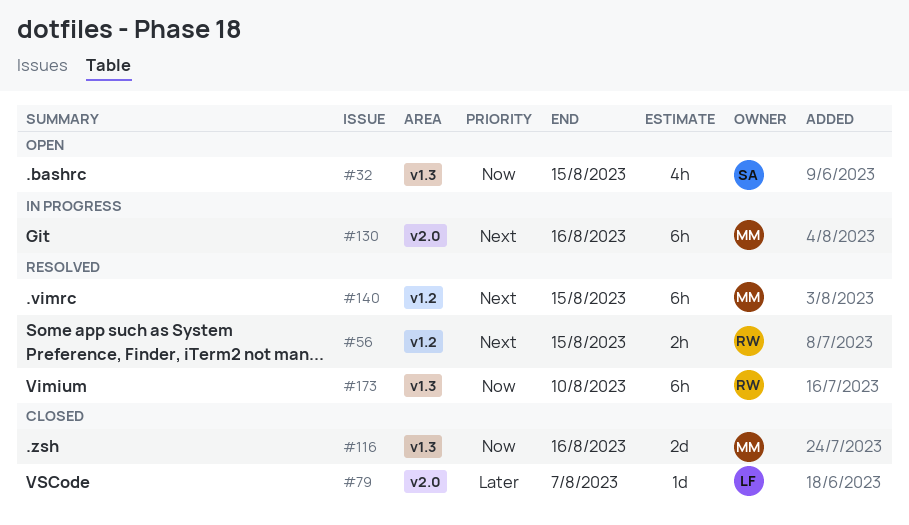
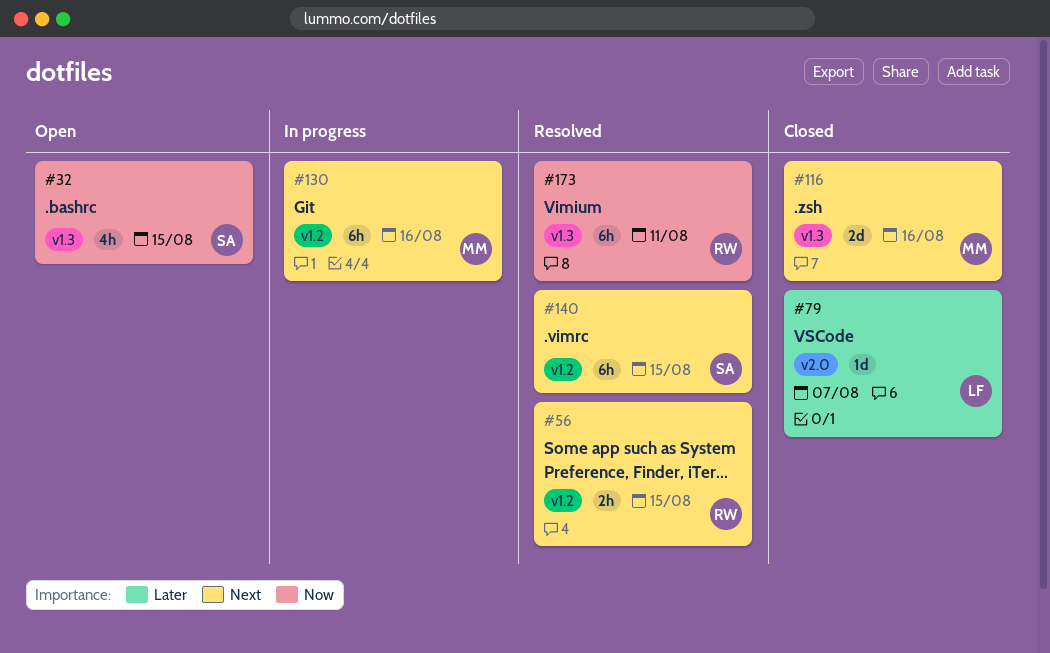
#116, priority: Now -> Next
#130, label: v2.0 -> v1.2
#140, owner: MM -> SA
#173, due: Aug 10 -> Aug 11

